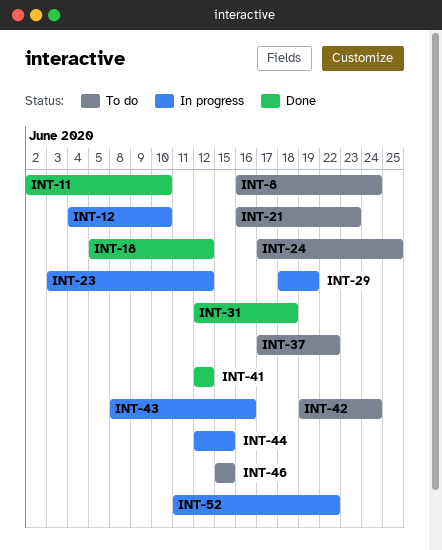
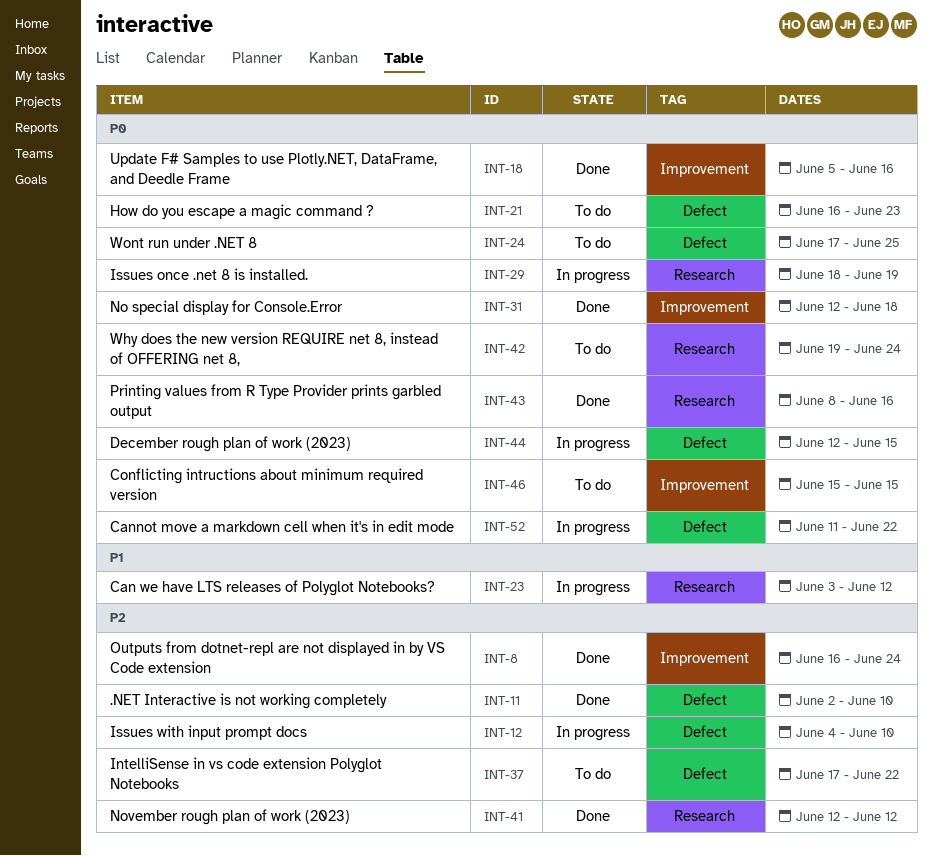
INT-8, status: To do -> Done
INT-18, due: Jun 12 -> Jun 16
INT-43, status: In progress -> Done

